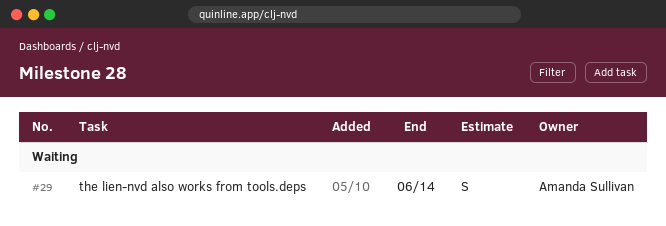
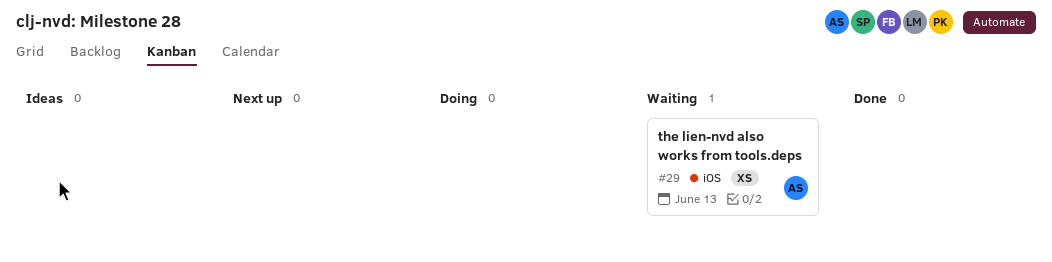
#29, estimate: S -> XS
#29, due: Jun 14 -> Jun 13

